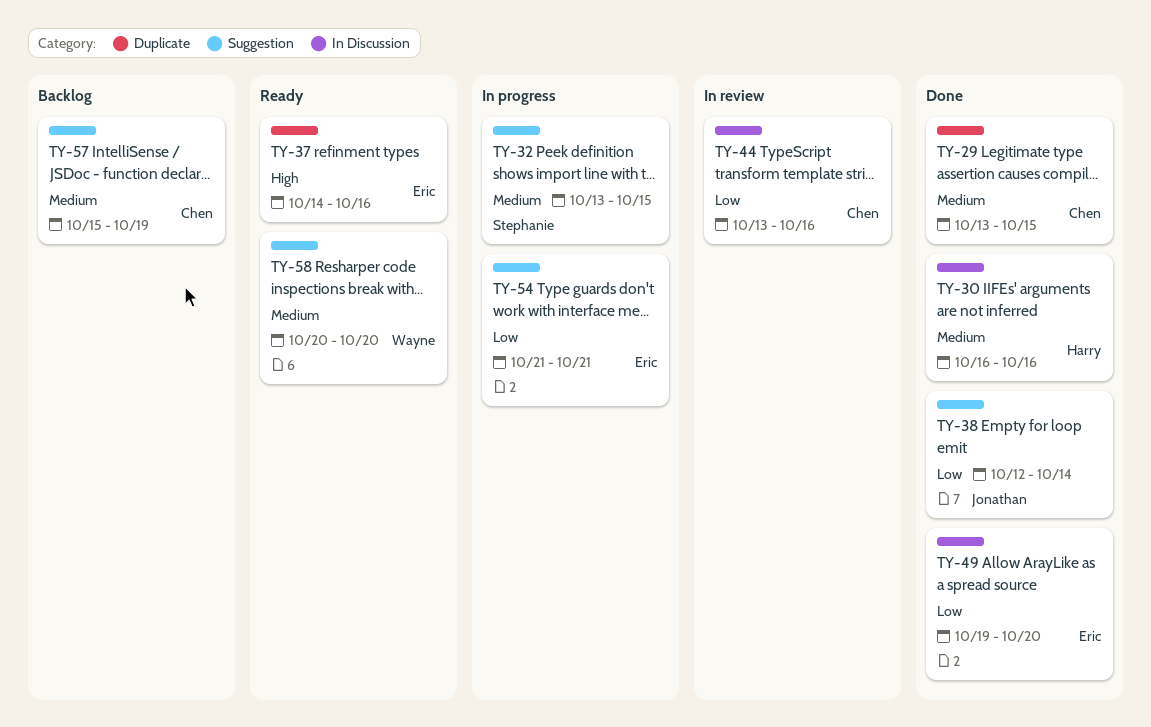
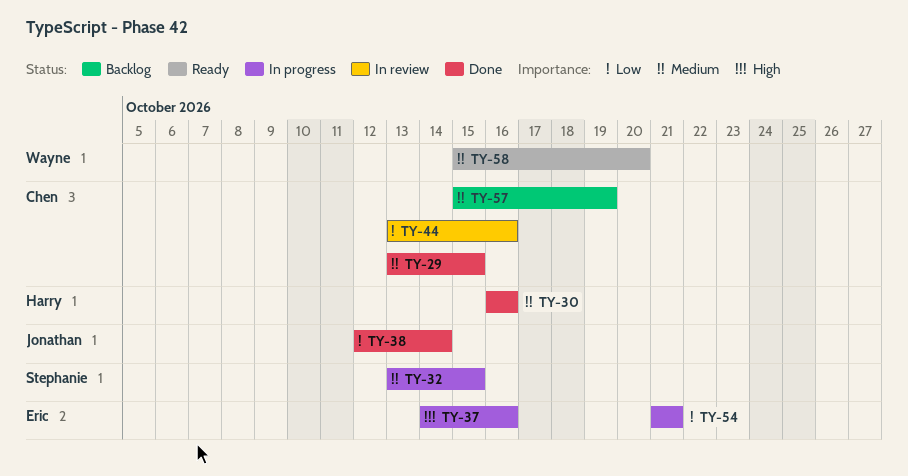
TY-37, status: Ready -> In progress
TY-49: present -> none
TY-58, start: Oct 20 -> Oct 15

